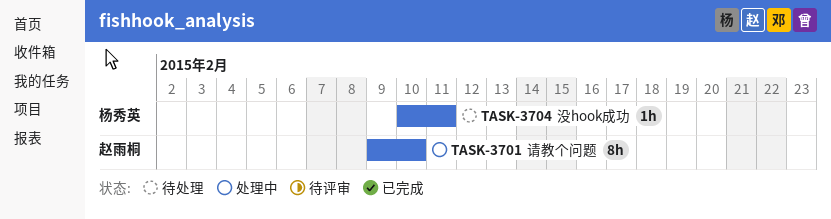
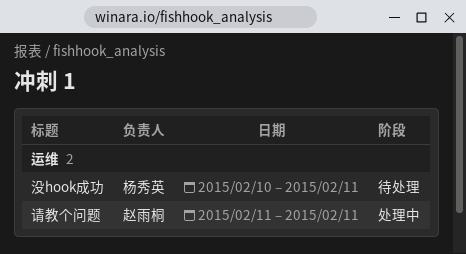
请教个问题, start: Feb 9 -> Feb 11
请教个问题, due: Feb 10 -> Feb 11

